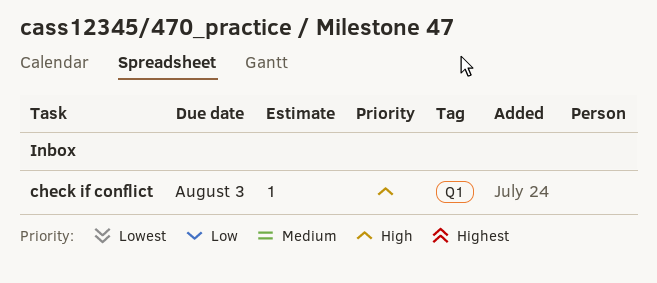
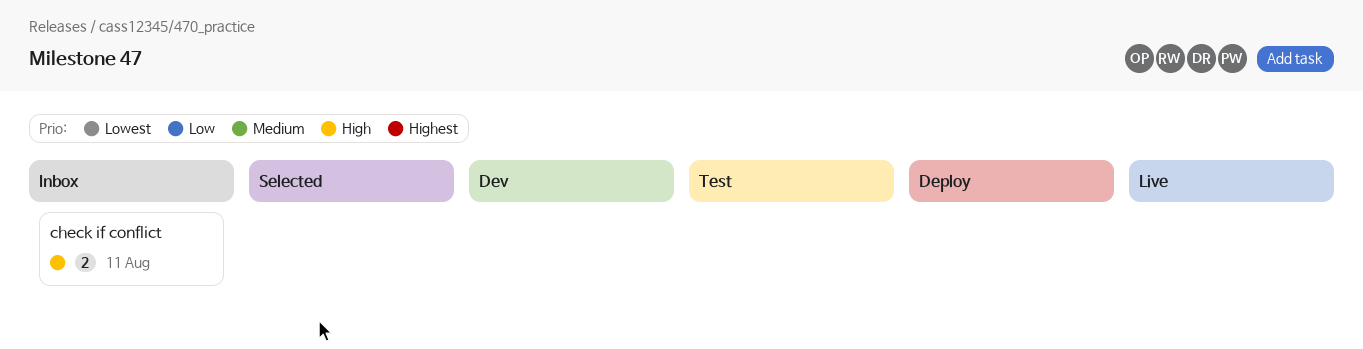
check if conflict, estimate: 1 -> 2
check if conflict, due: Aug 3 -> Aug 11

